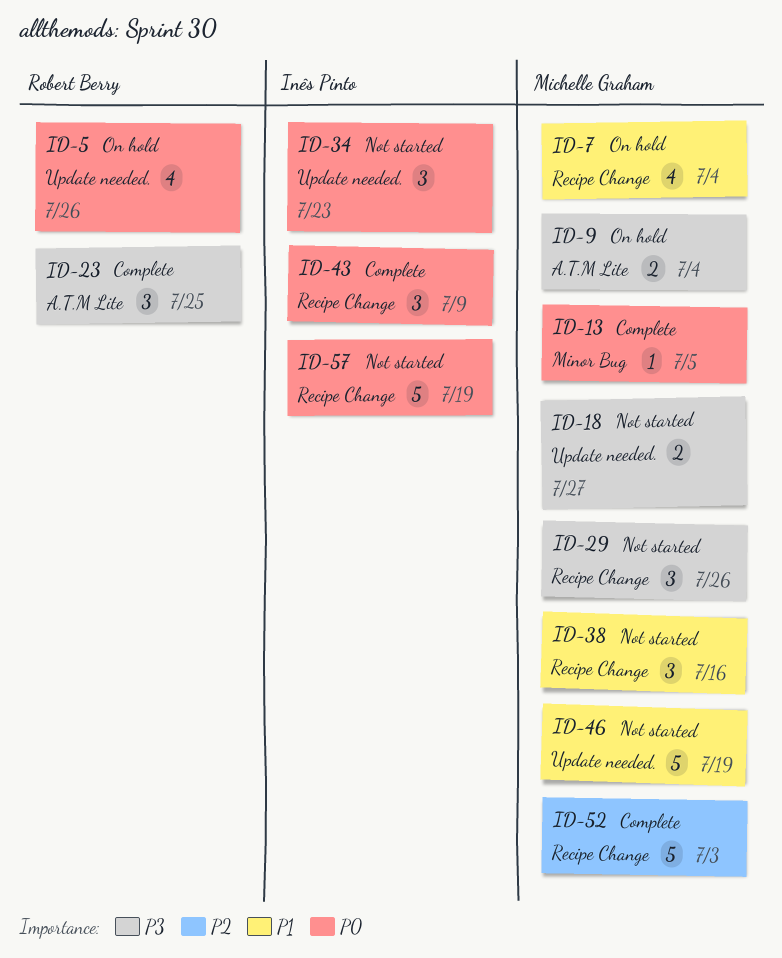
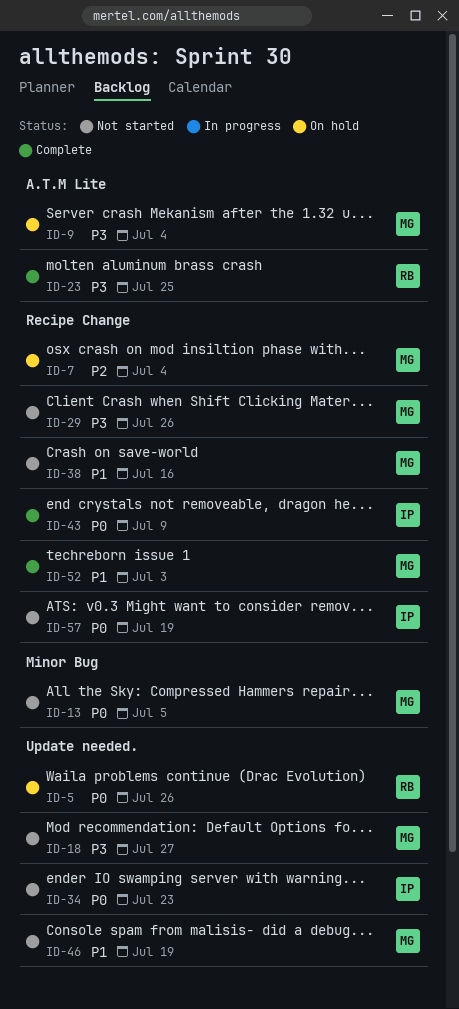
ID-7, priority: P1 -> P2
ID-13, status: Complete -> Not started
ID-52, priority: P2 -> P1

